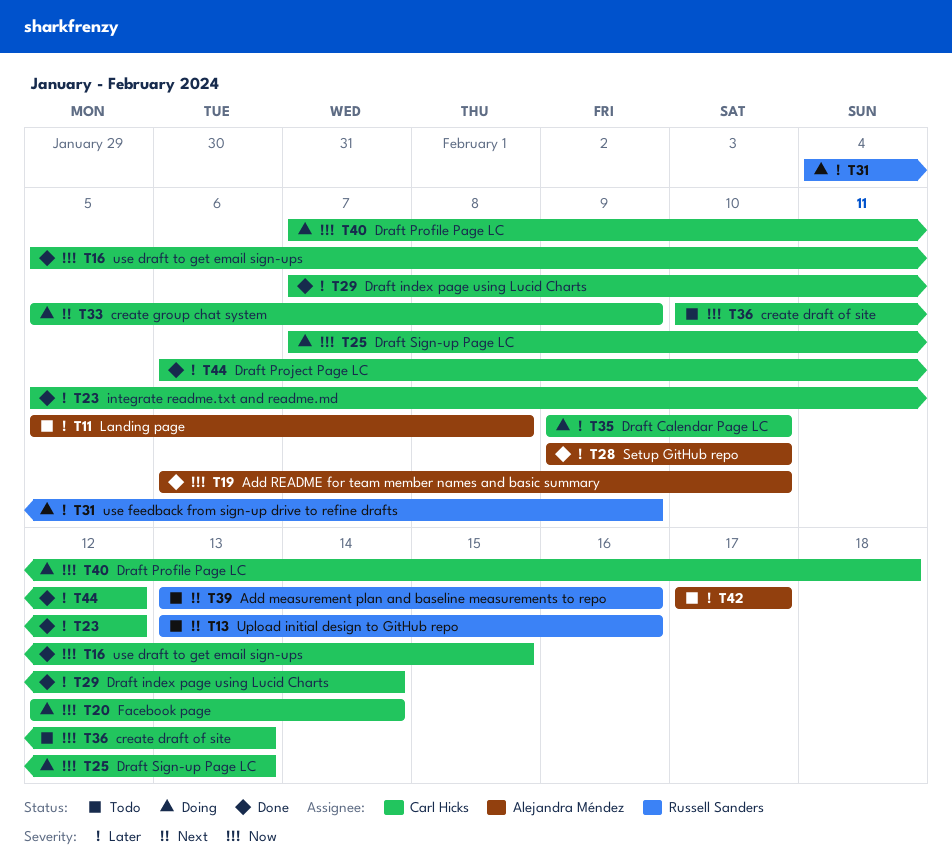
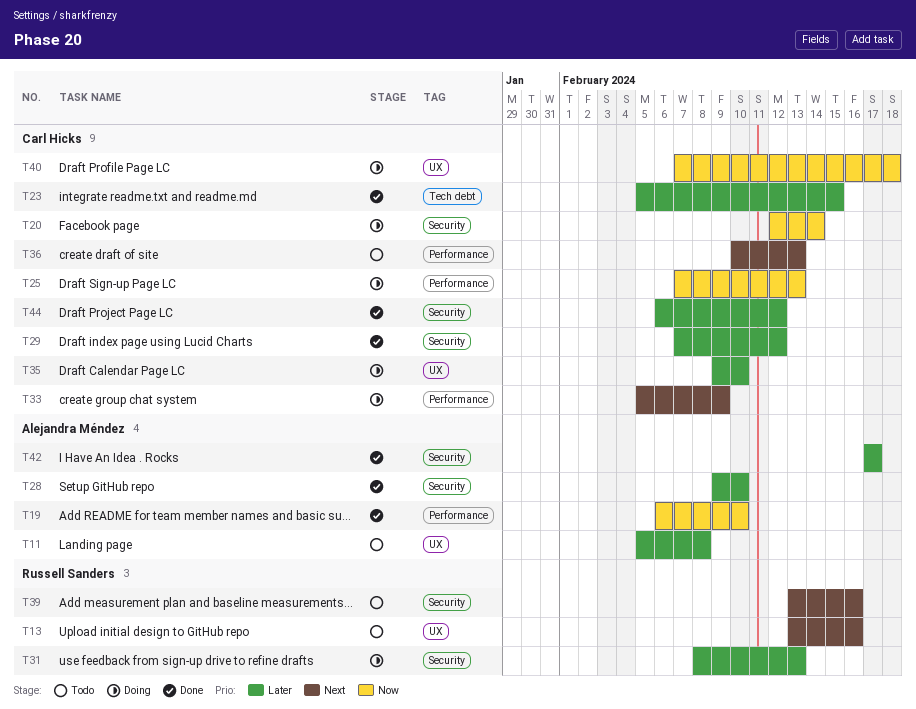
T16: present -> none
T23, due: Feb 12 -> Feb 15
T29, due: Feb 14 -> Feb 12
T31, start: Feb 4 -> Feb 8
T31, due: Feb 9 -> Feb 13
T36, priority: Now -> Next
T42, status: Todo -> Done

